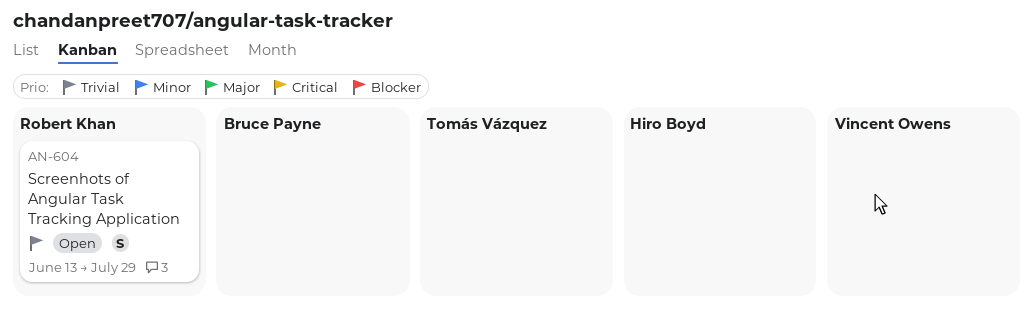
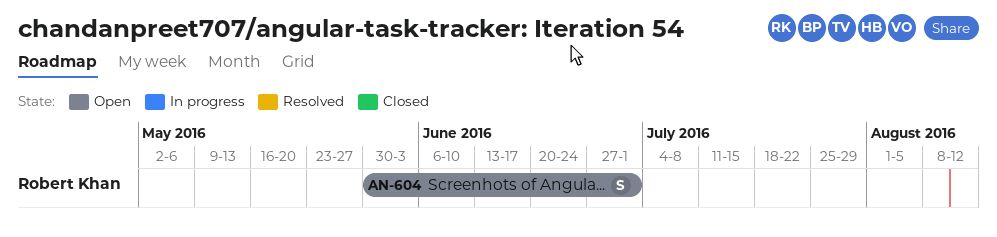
AN-604, start: Jun 13 -> May 30
AN-604, due: Jul 29 -> Jul 1

